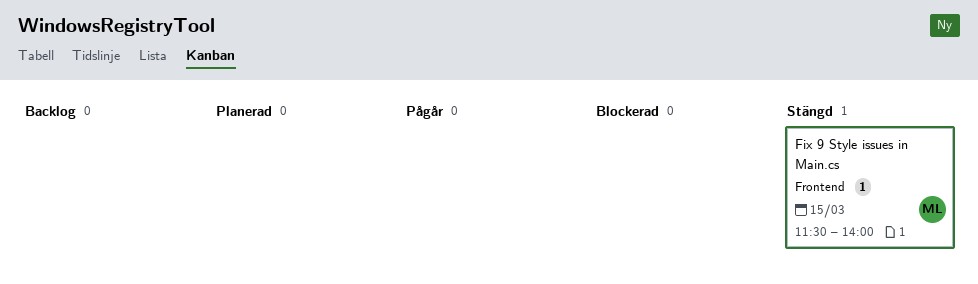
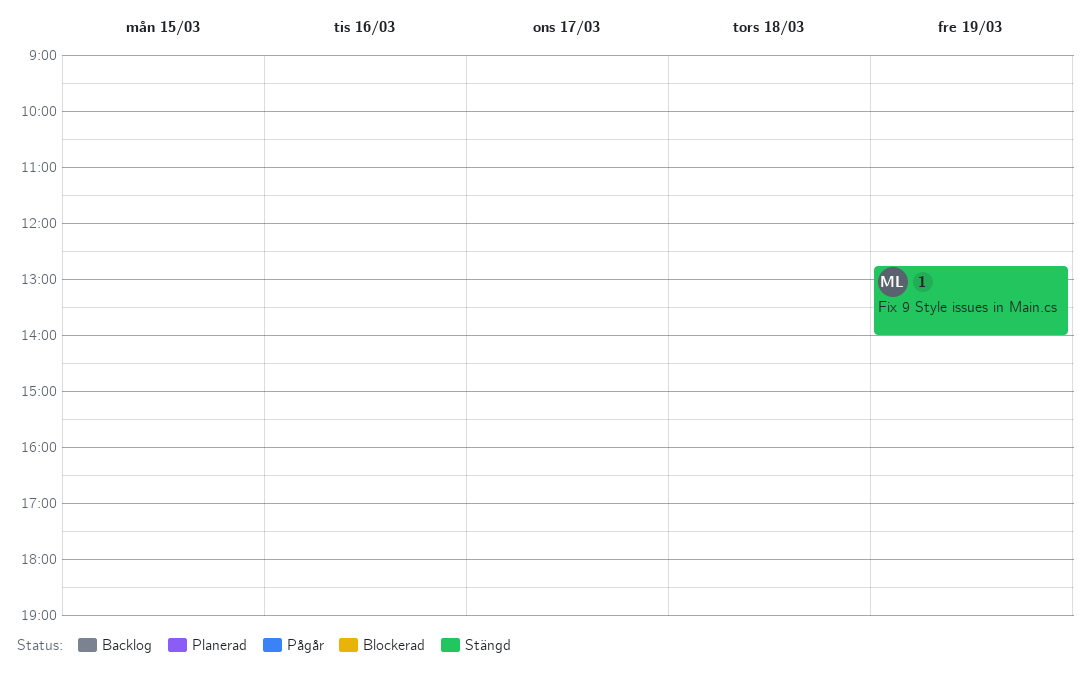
Fix 9 Style issues in Main.cs, day: Mar 15 -> Mar 19
Fix 9 Style issues in Main.cs, begins: 11:30 -> 12:45

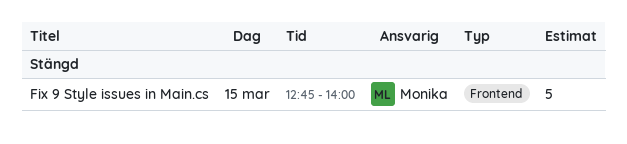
Fix 9 Style issues in Main.cs, estimate: 1 -> 5
Fix 9 Style issues in Main.cs, day: Mar 19 -> Mar 15

